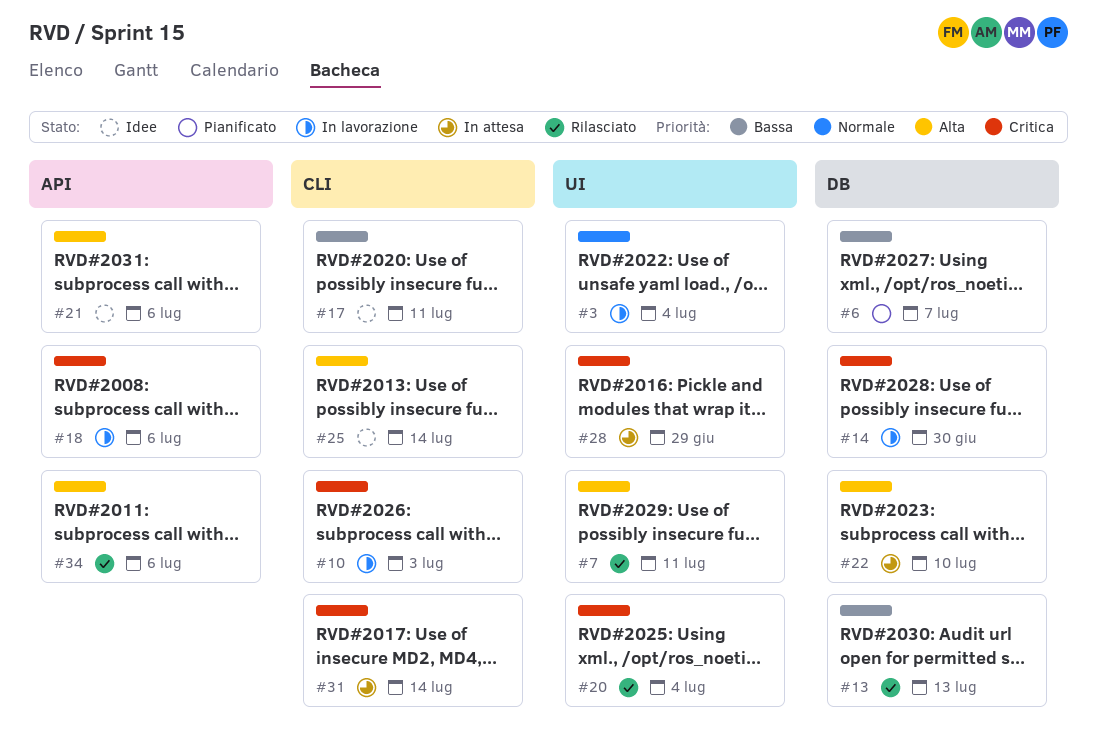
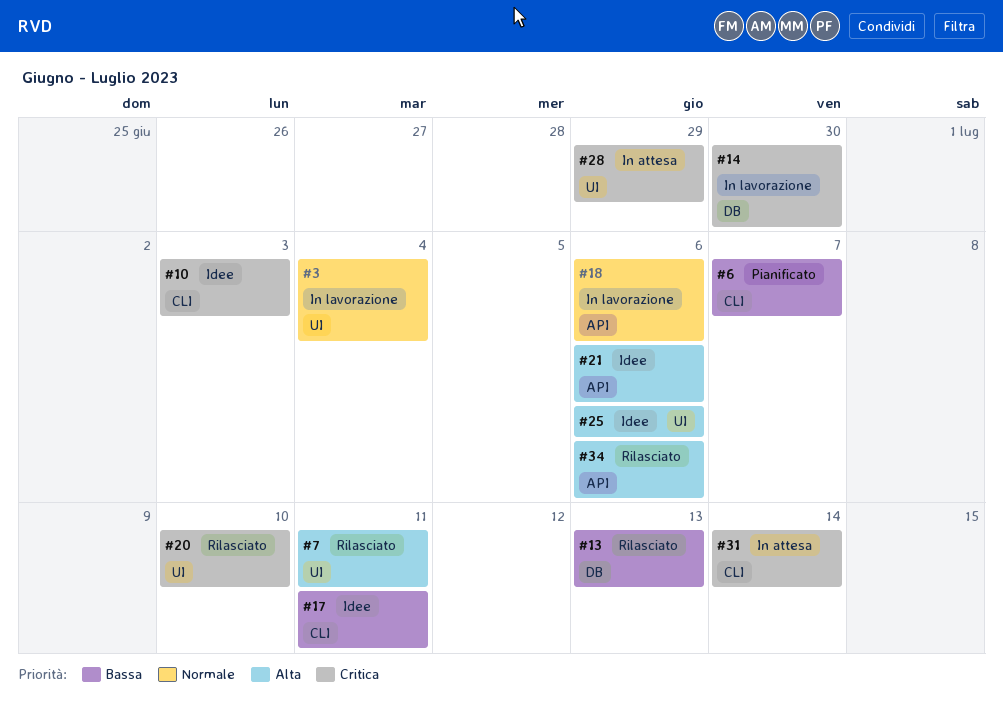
#6, label: DB -> CLI
#10, status: In lavorazione -> Idee
#18, priority: Critica -> Normale
#20, due: Jul 4 -> Jul 10
#22: present -> none
#25, label: CLI -> UI
#25, due: Jul 14 -> Jul 6

